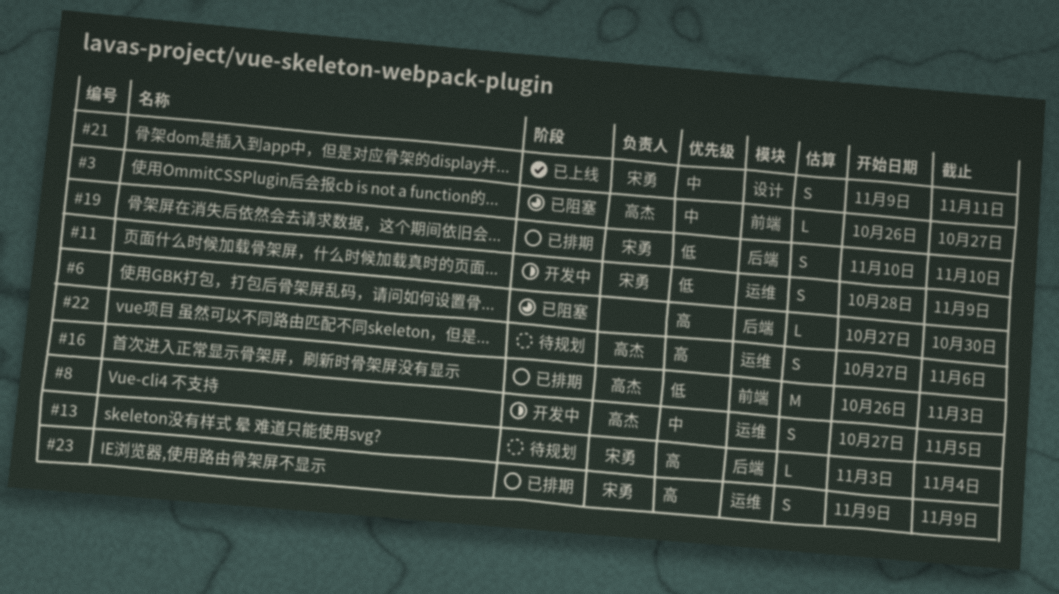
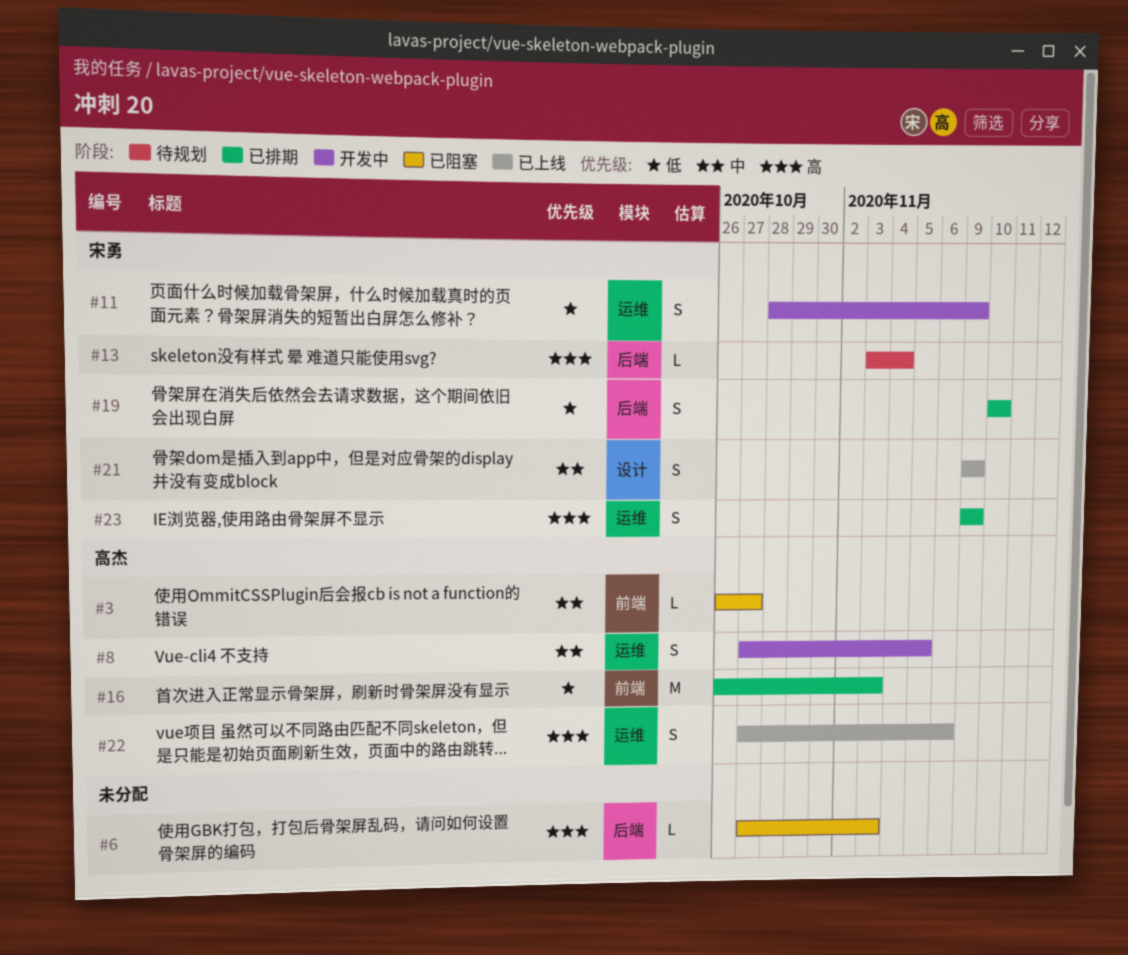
#6, due: Oct 30 -> Nov 3
#21, due: Nov 11 -> Nov 9
#22, status: 待规划 -> 已上线

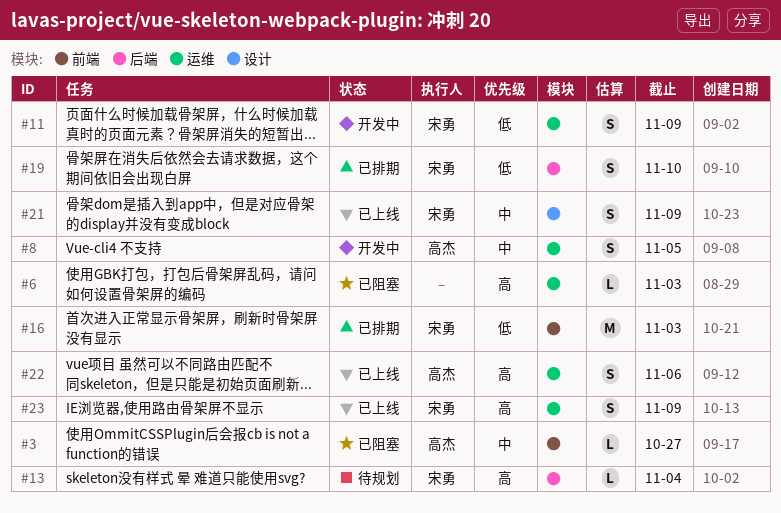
#6, label: 后端 -> 运维
#16, owner: 高杰 -> 宋勇
#23, status: 已排期 -> 已上线

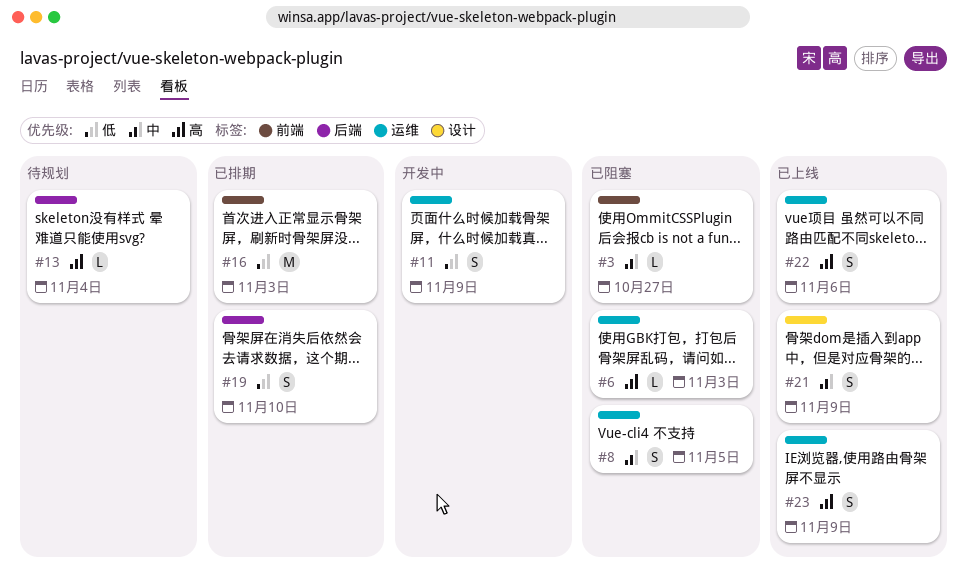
#8, status: 开发中 -> 已阻塞

